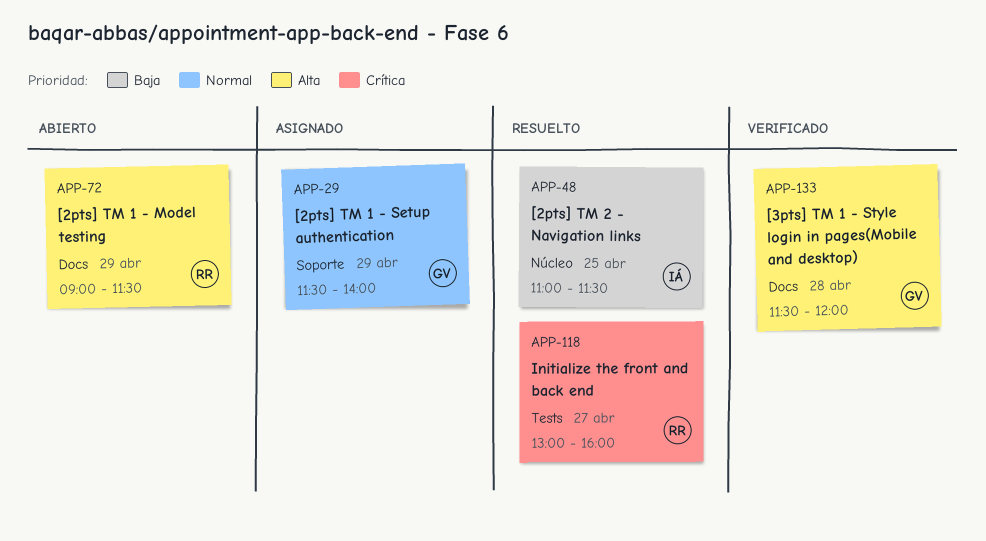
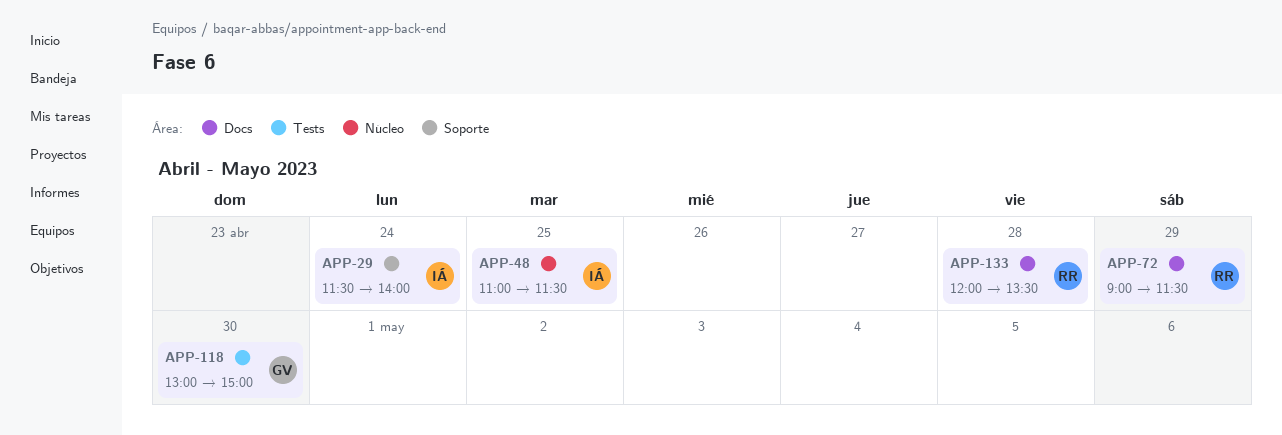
APP-29, owner: GV -> IÁ
APP-29, day: Apr 29 -> Apr 24
APP-118, owner: RR -> GV
APP-118, day: Apr 27 -> Apr 30
APP-118, ends: 16:00 -> 15:00
APP-133, owner: GV -> RR
APP-133, begins: 11:30 -> 12:00
APP-133, ends: 12:00 -> 13:30

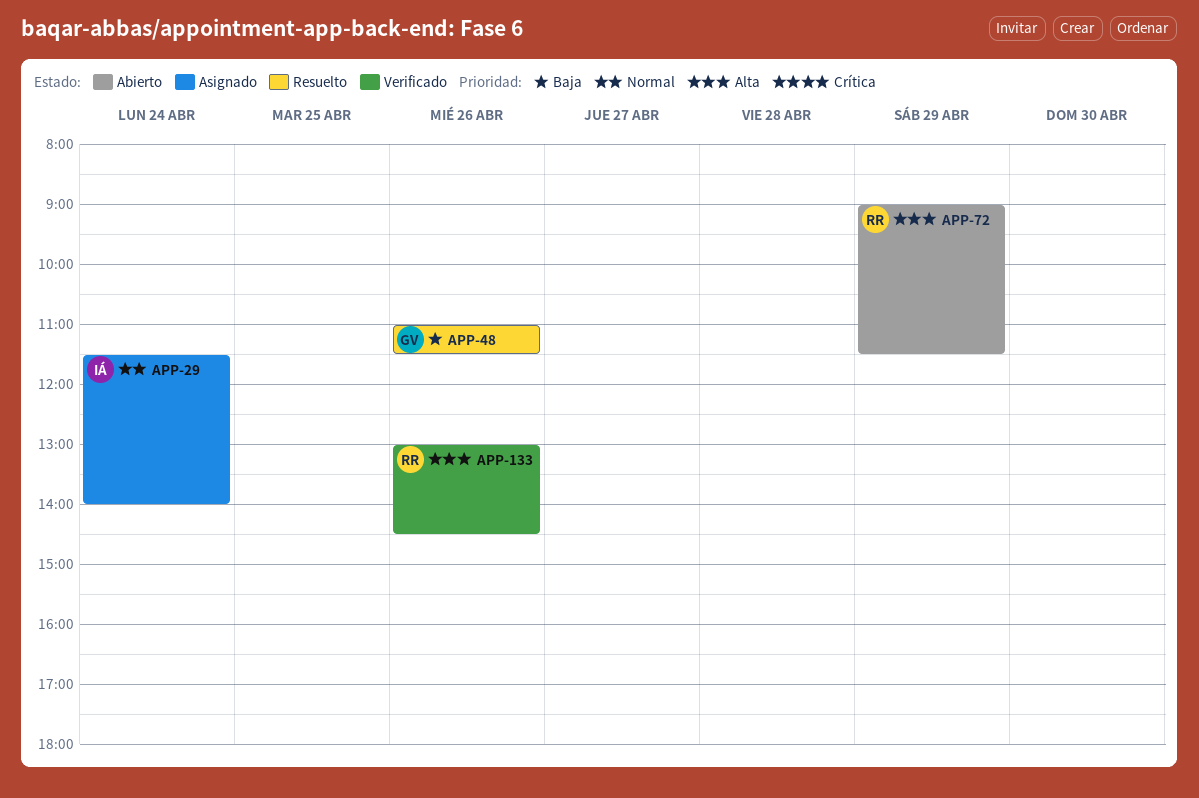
APP-48, owner: IÁ -> GV
APP-48, day: Apr 25 -> Apr 26
APP-118: present -> none
APP-133, day: Apr 28 -> Apr 26
APP-133, begins: 12:00 -> 13:00
APP-133, ends: 13:30 -> 14:30

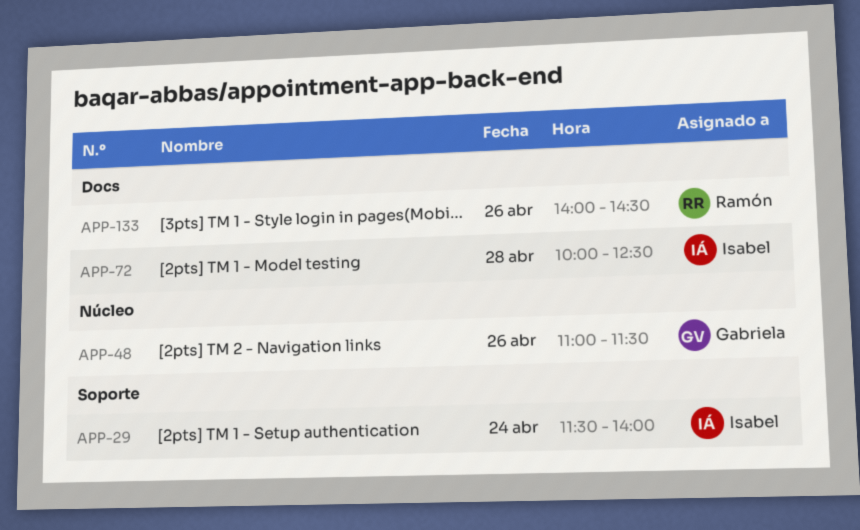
APP-72, owner: Ramón -> Isabel
APP-72, day: Apr 29 -> Apr 28
APP-72, begins: 09:00 -> 10:00
APP-72, ends: 11:30 -> 12:30
APP-133, begins: 13:00 -> 14:00

